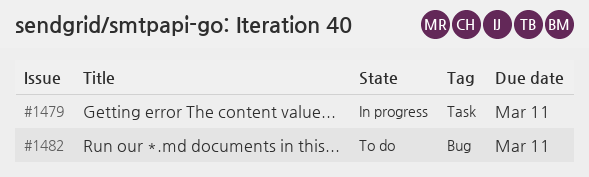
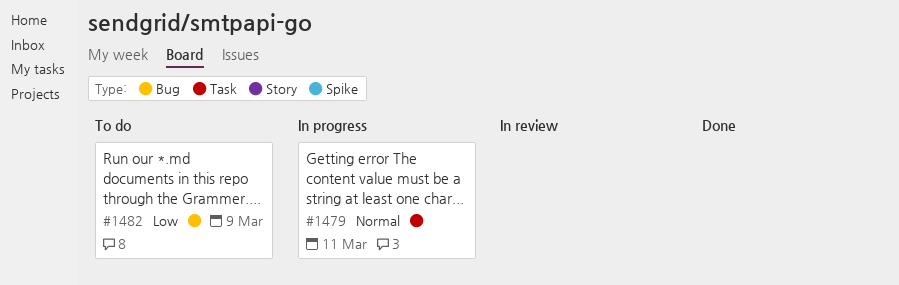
#1482, due: Mar 11 -> Mar 9

